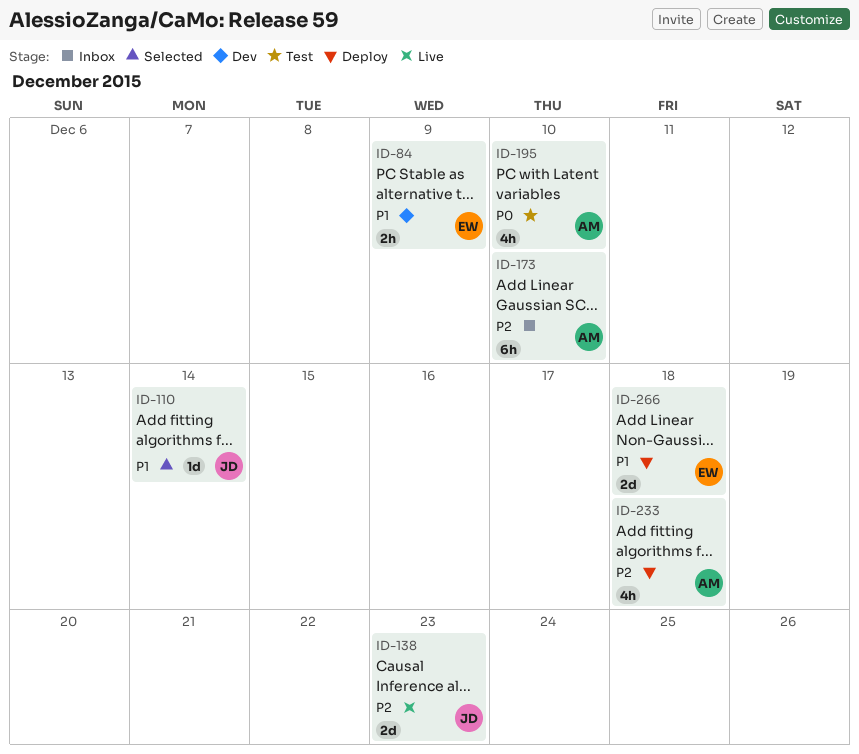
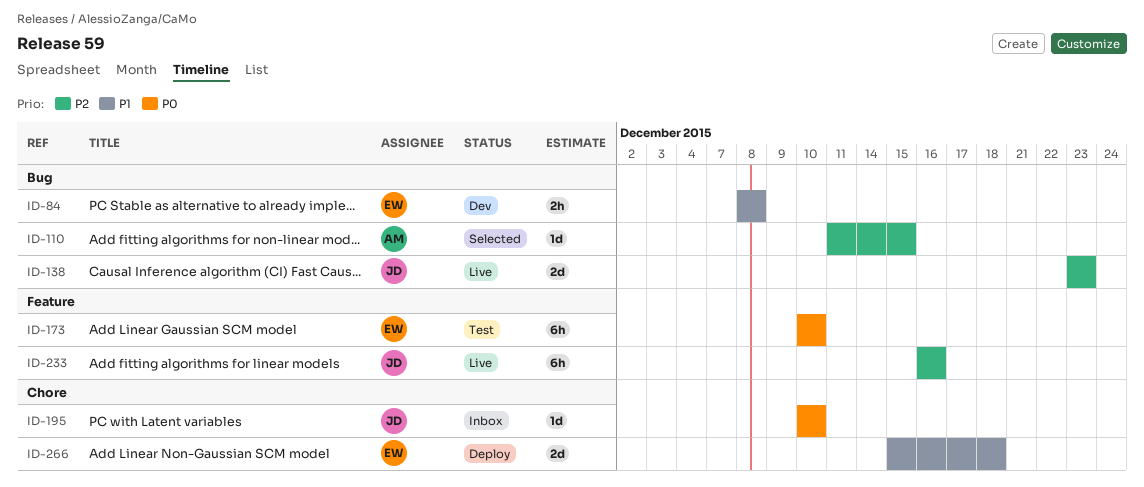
ID-84, due: Dec 9 -> Dec 8
ID-110, owner: JD -> AM
ID-110, priority: P1 -> P2
ID-110, due: Dec 14 -> Dec 15
ID-173, status: Inbox -> Test
ID-173, owner: AM -> EW
ID-173, priority: P2 -> P0
ID-195, status: Test -> Inbox
ID-195, owner: AM -> JD
ID-195, estimate: 4h -> 1d
ID-233, status: Deploy -> Live
ID-233, owner: AM -> JD
ID-233, estimate: 4h -> 6h
ID-233, due: Dec 18 -> Dec 16

